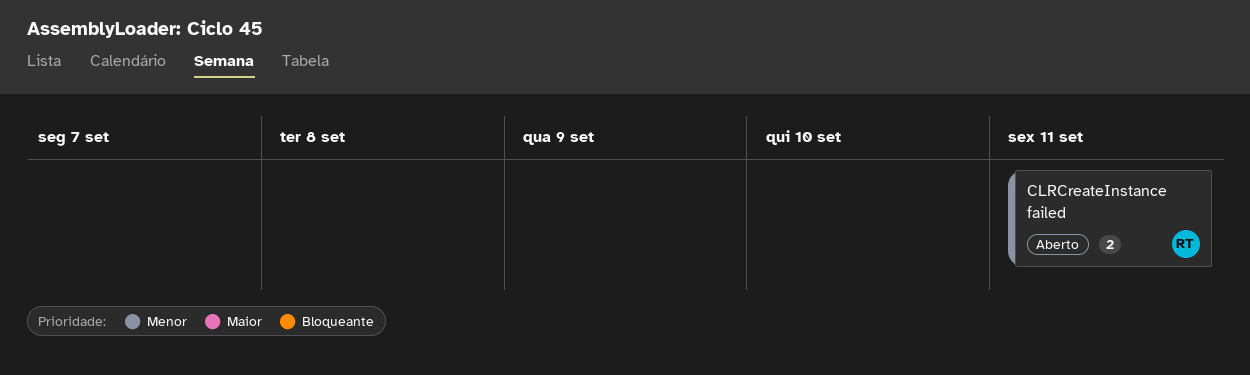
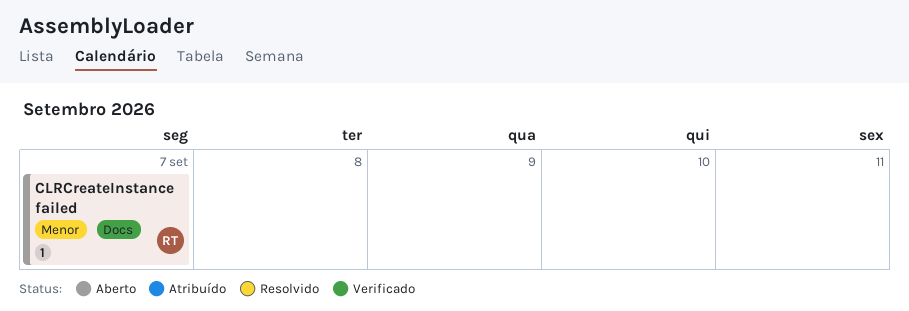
CLRCreateInstance failed, estimate: 2 -> 1
CLRCreateInstance failed, due: Sep 11 -> Sep 7

